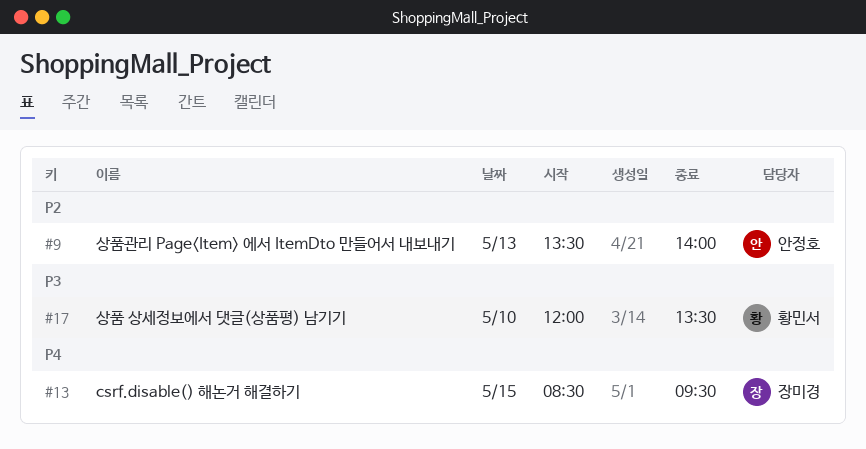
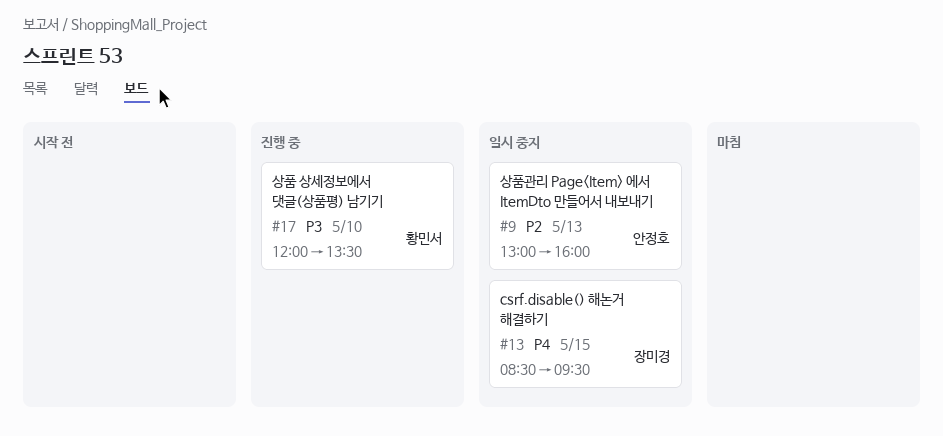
#9, begins: 13:30 -> 13:00
#9, ends: 14:00 -> 16:00

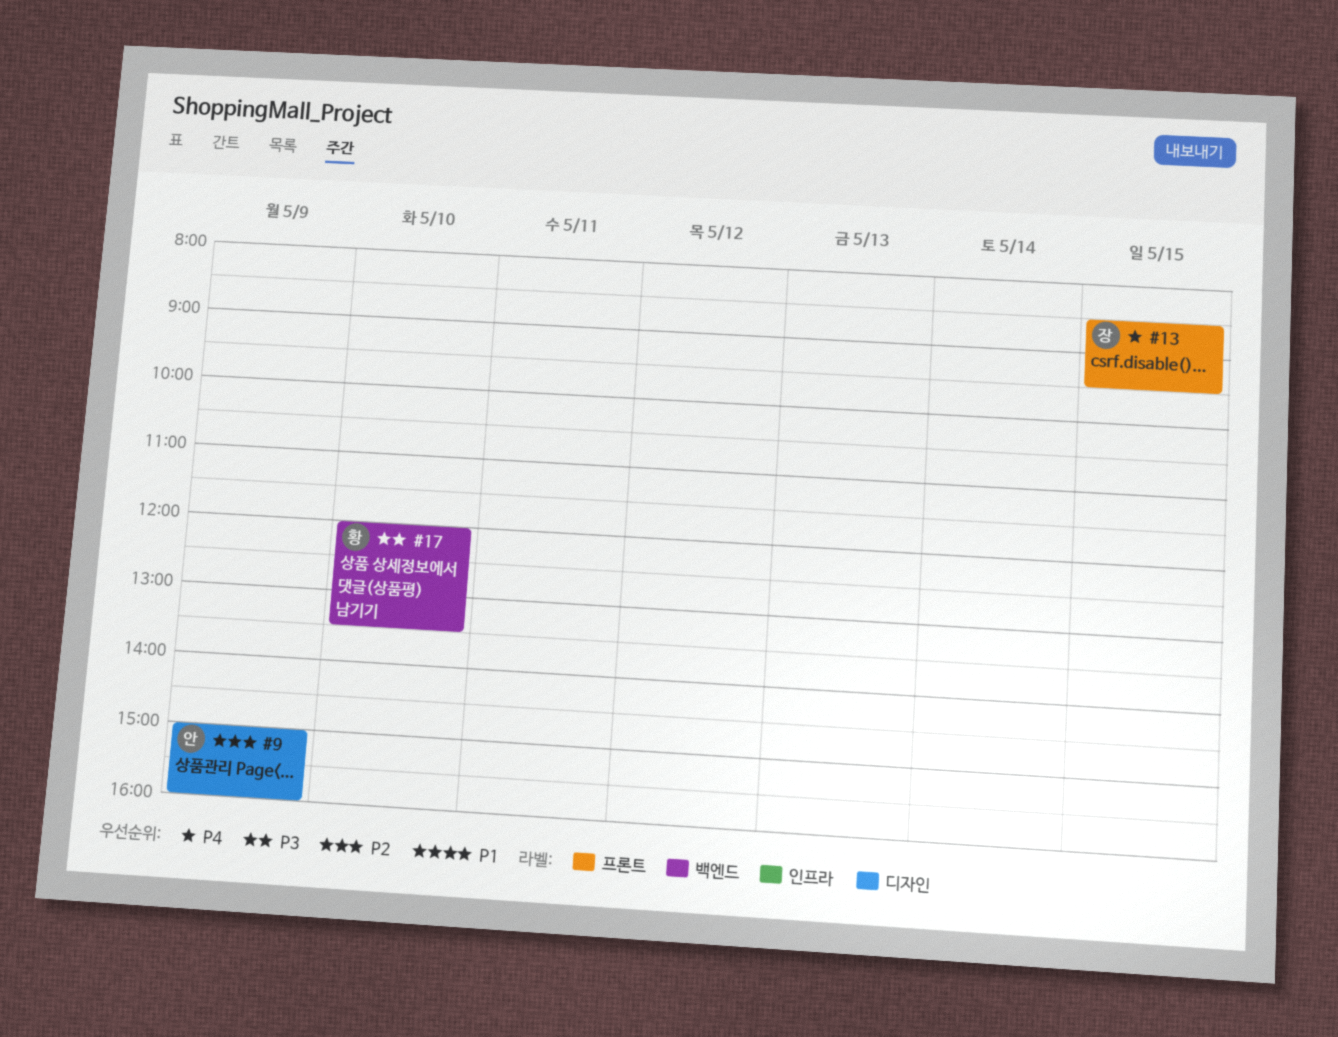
#9, day: May 13 -> May 9
#9, begins: 13:00 -> 15:00

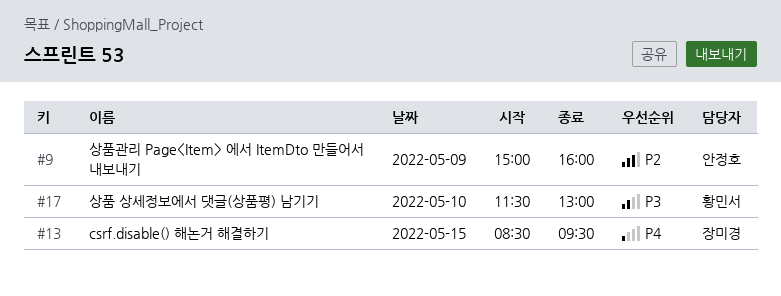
#17, begins: 12:00 -> 11:30
#17, ends: 13:30 -> 13:00

